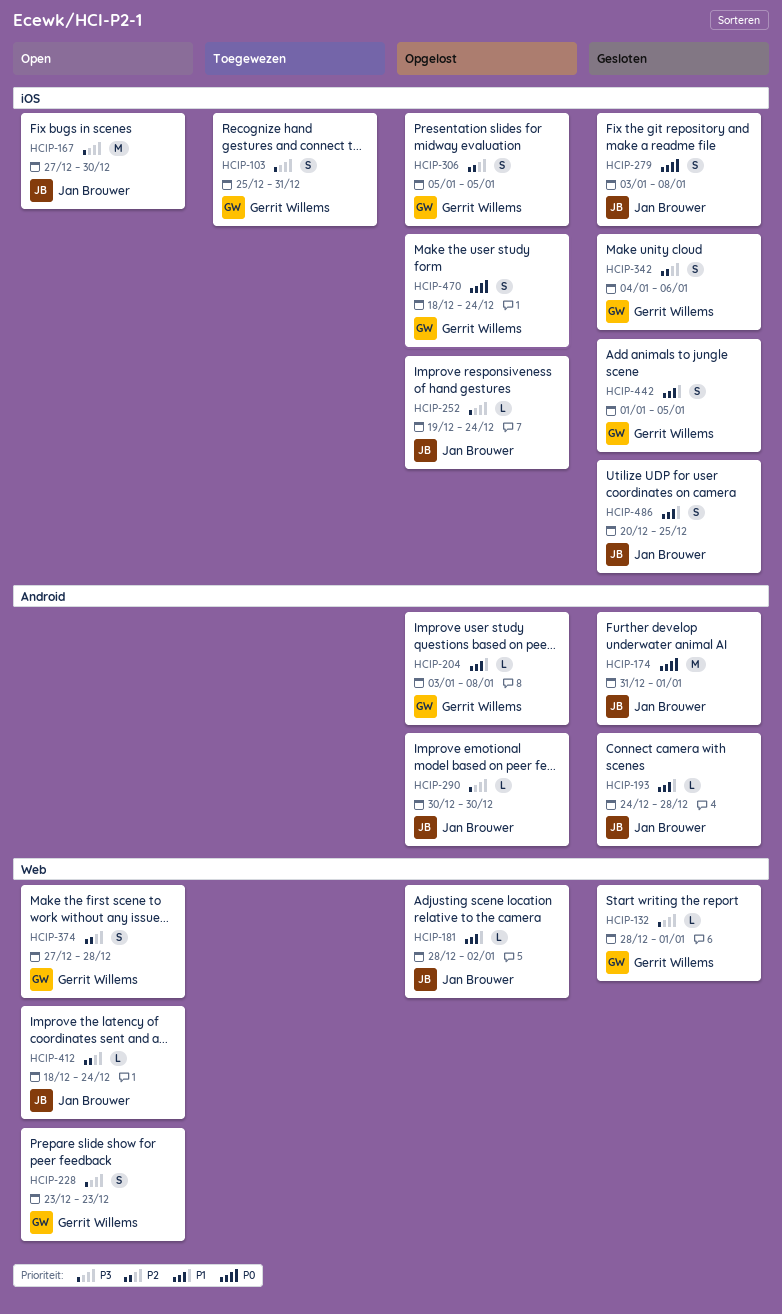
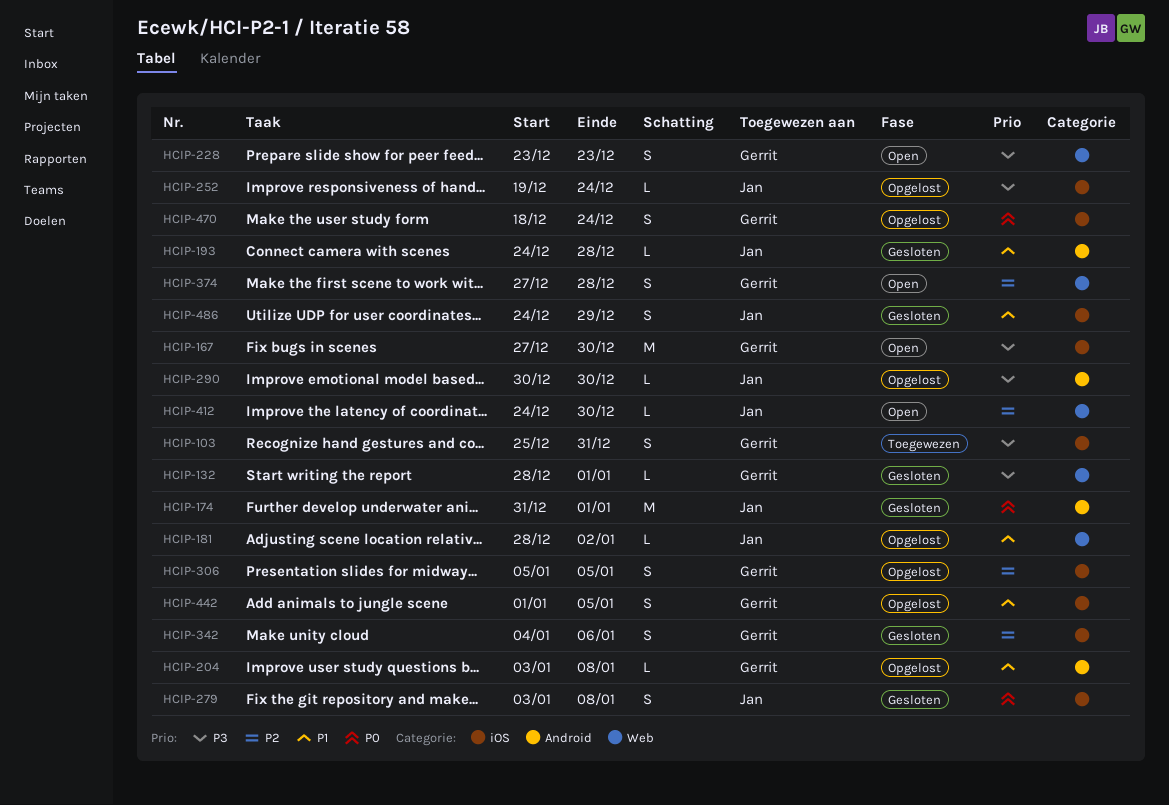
HCIP-167, owner: Jan Brouwer -> Gerrit Willems
HCIP-412, start: Dec 18 -> Dec 24
HCIP-412, due: Dec 24 -> Dec 30
HCIP-442, status: Gesloten -> Opgelost
HCIP-486, start: Dec 20 -> Dec 24
HCIP-486, due: Dec 25 -> Dec 29

